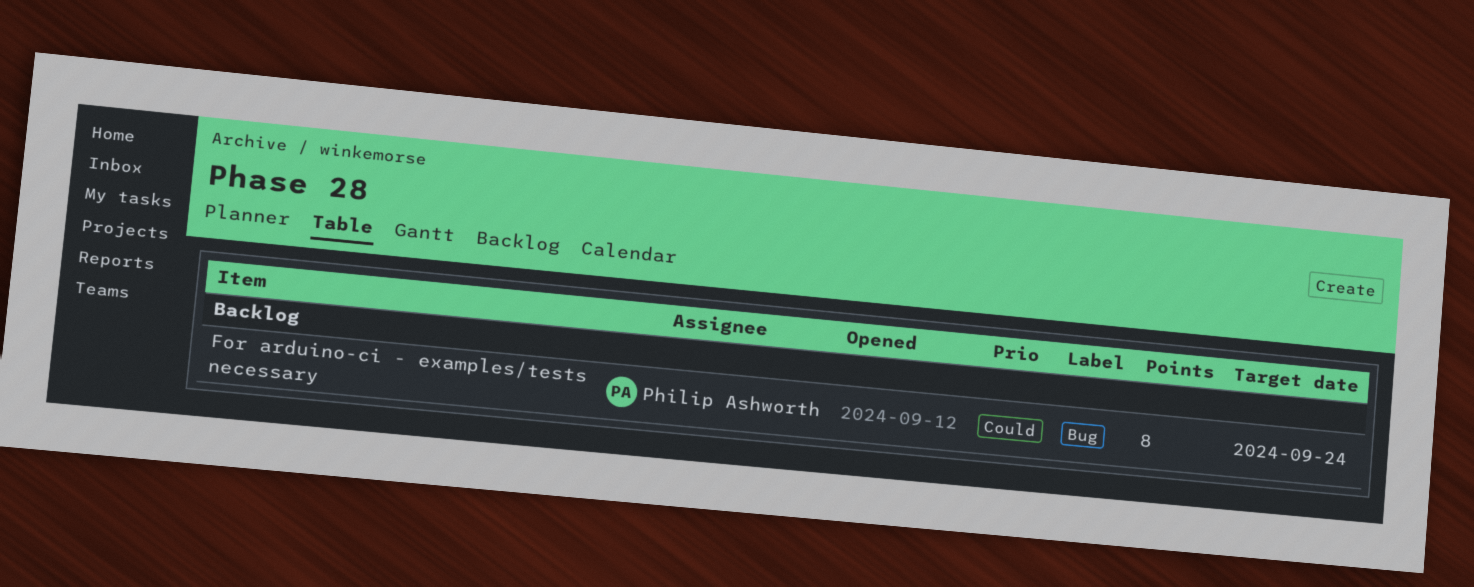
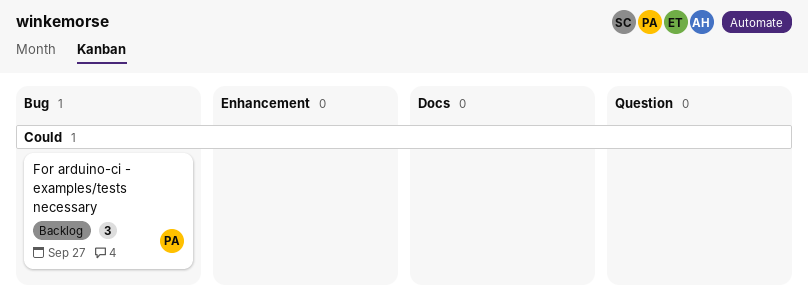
For arduino-ci - examples/tests necessary, estimate: 8 -> 3
For arduino-ci - examples/tests necessary, due: Sep 24 -> Sep 27

